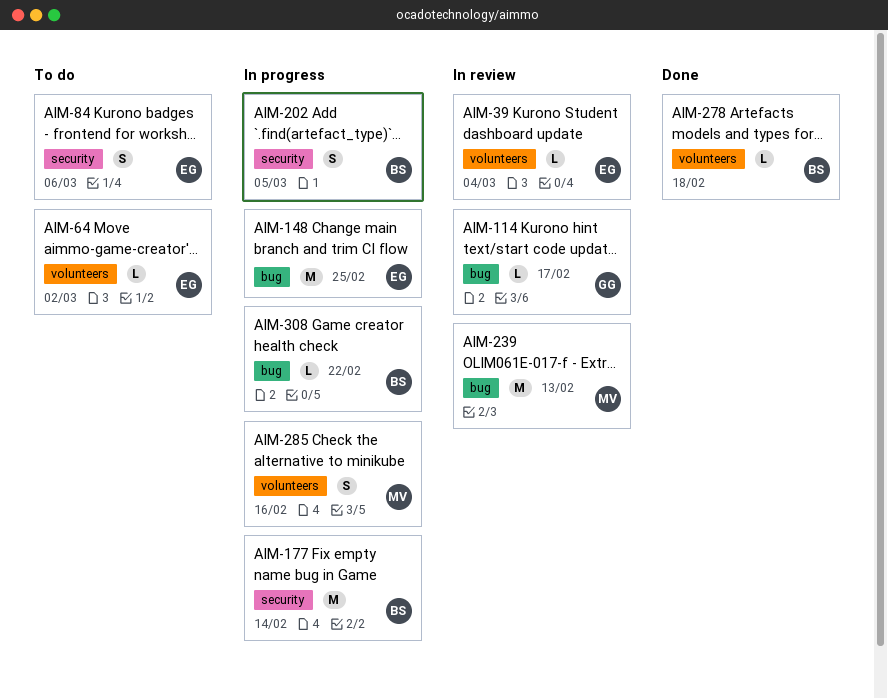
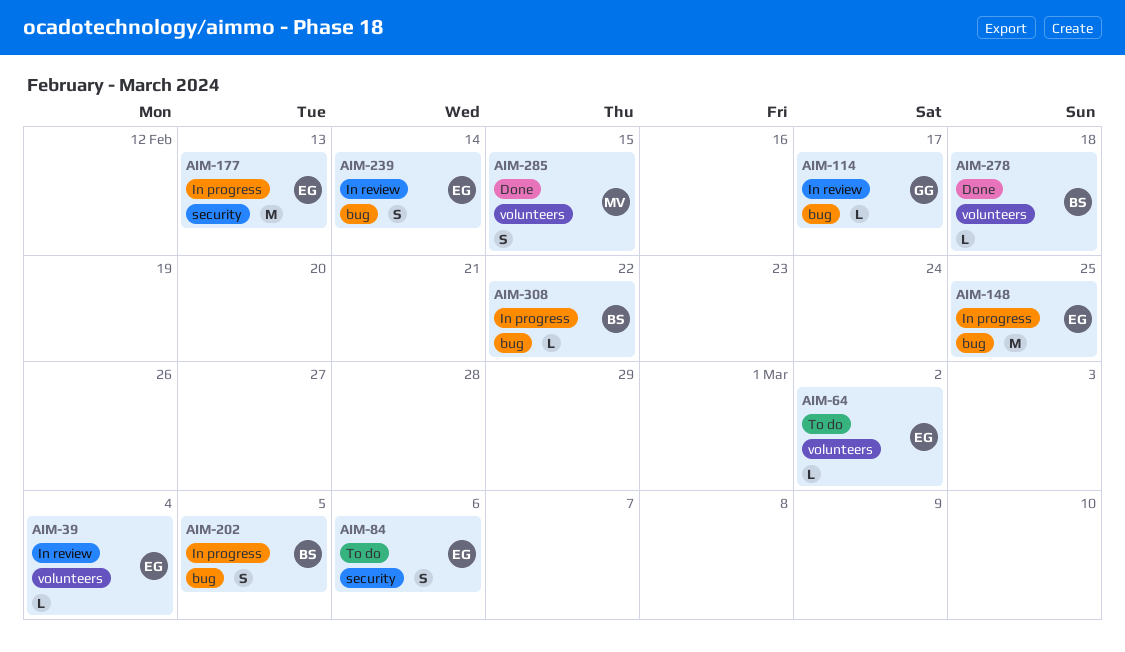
AIM-177, owner: BS -> EG
AIM-177, due: Feb 14 -> Feb 13
AIM-202, label: security -> bug
AIM-239, owner: MV -> EG
AIM-239, estimate: M -> S
AIM-239, due: Feb 13 -> Feb 14
AIM-285, status: In progress -> Done
AIM-285, due: Feb 16 -> Feb 15

